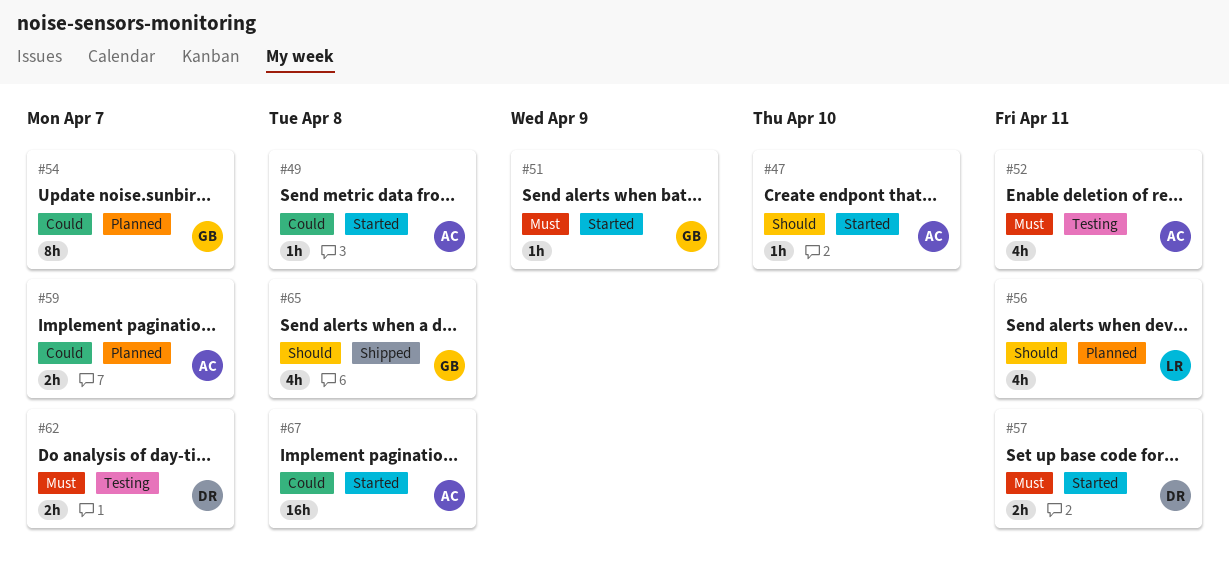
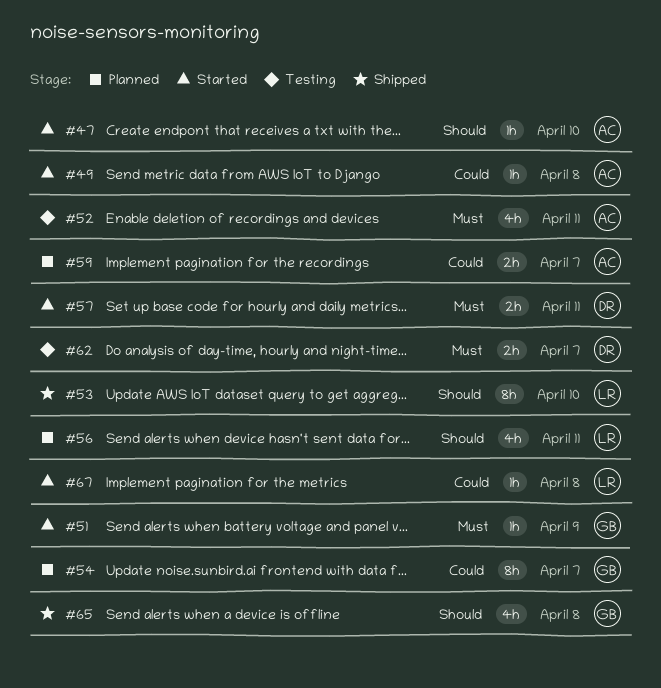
#53: none -> present
#67, owner: AC -> LR
#67, estimate: 16h -> 1h

